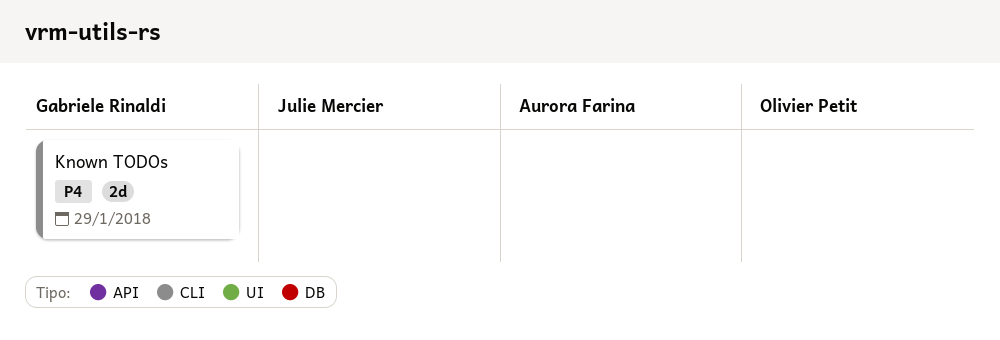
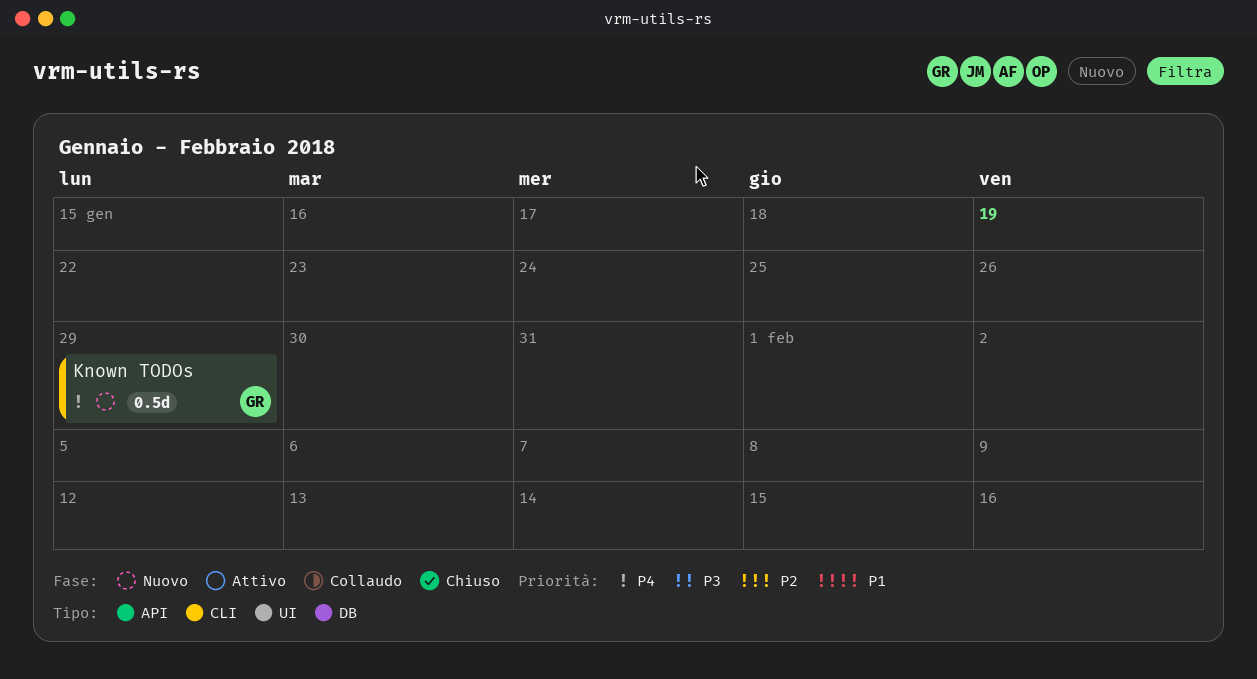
Known TODOs, estimate: 2d -> 0.5d

